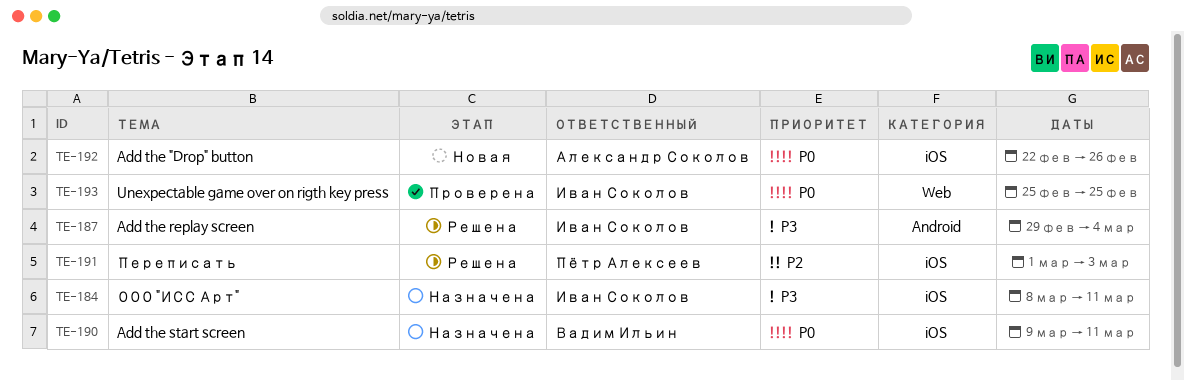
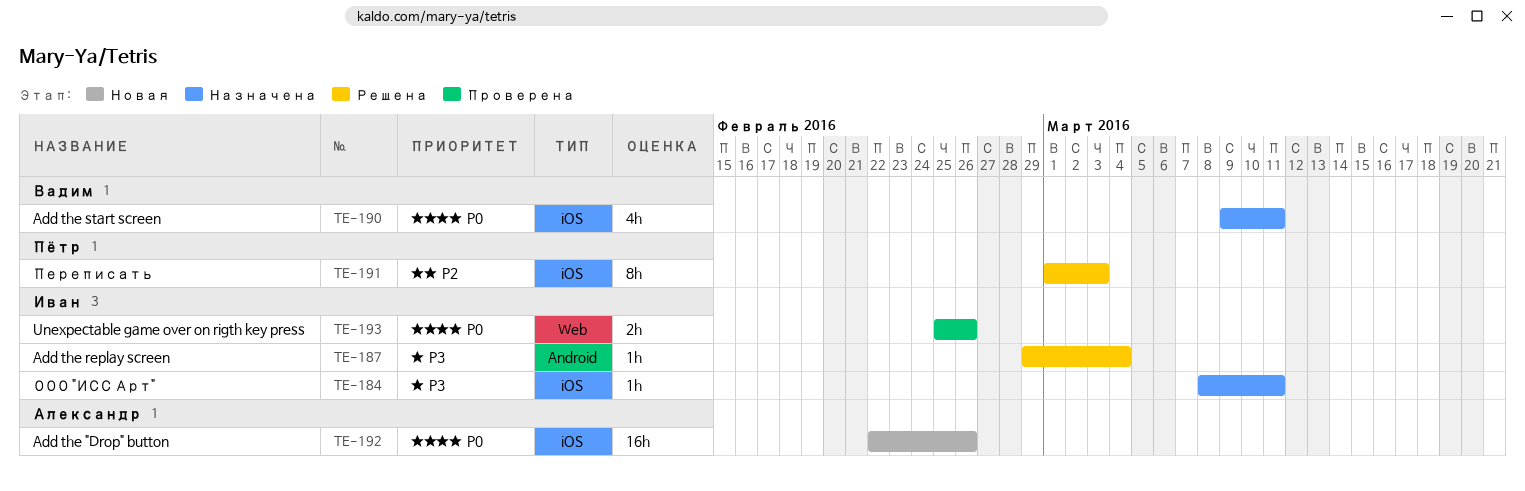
TE-193, due: Feb 25 -> Feb 26

